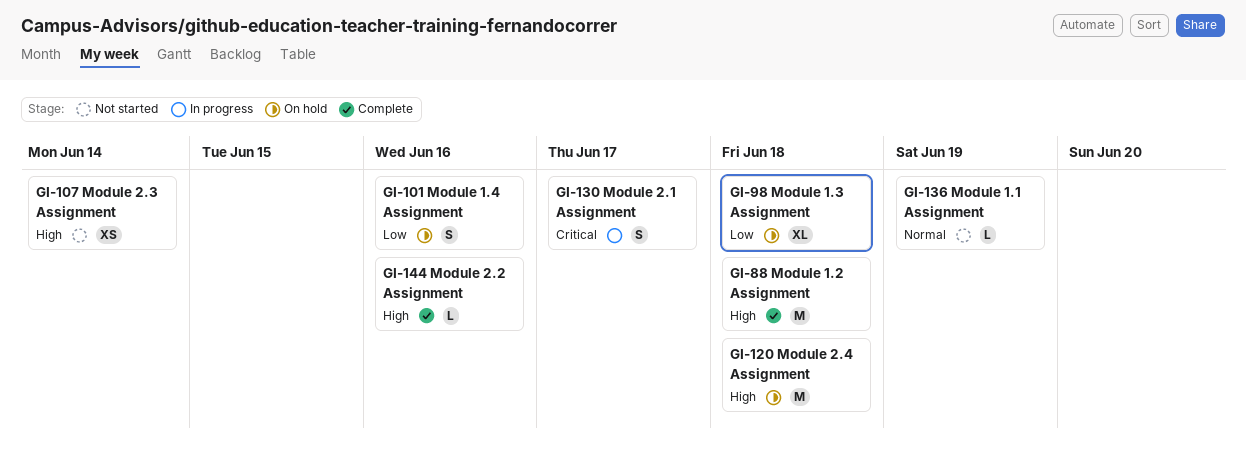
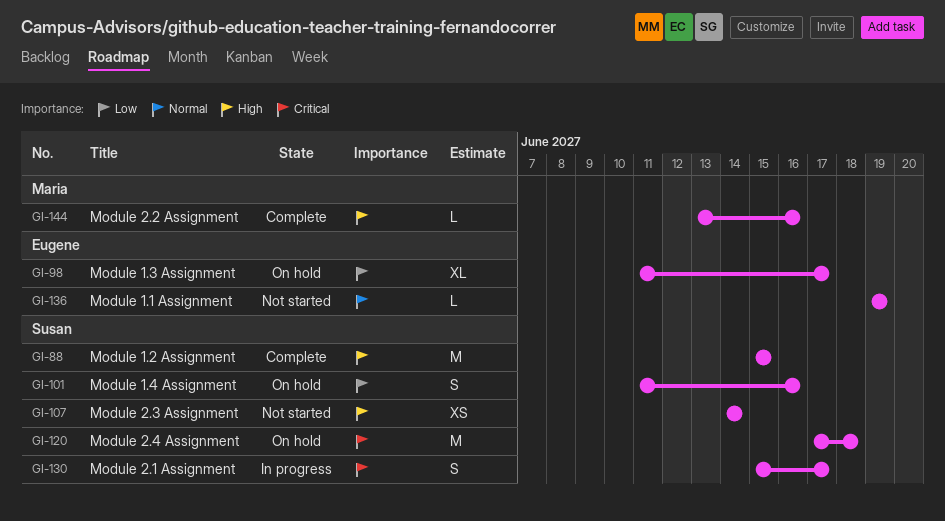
GI-88, due: Jun 18 -> Jun 15
GI-98, due: Jun 18 -> Jun 17
GI-120, priority: High -> Critical

